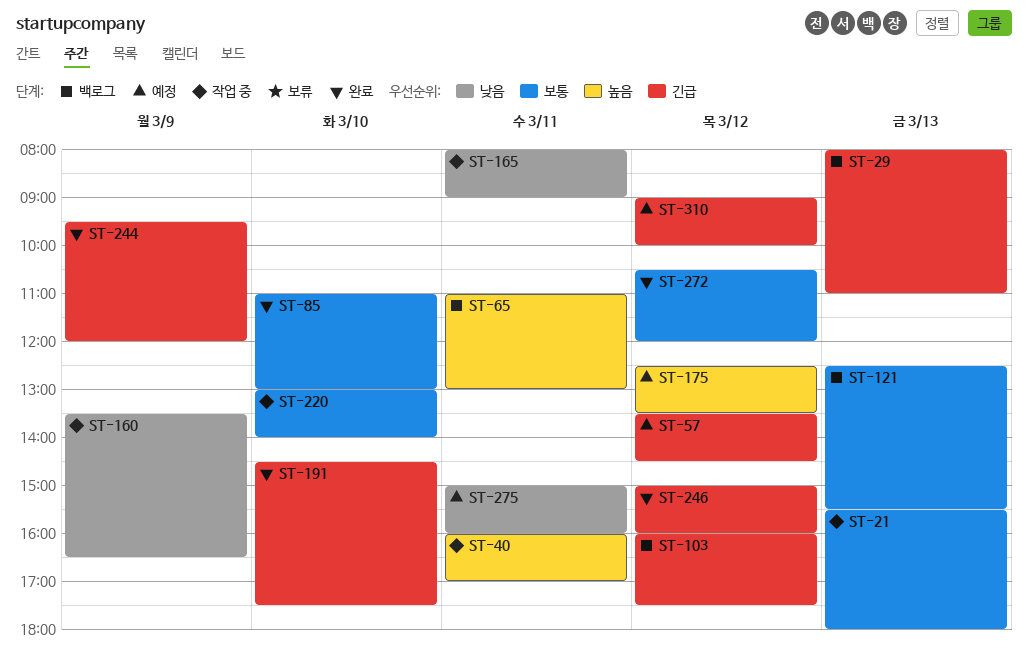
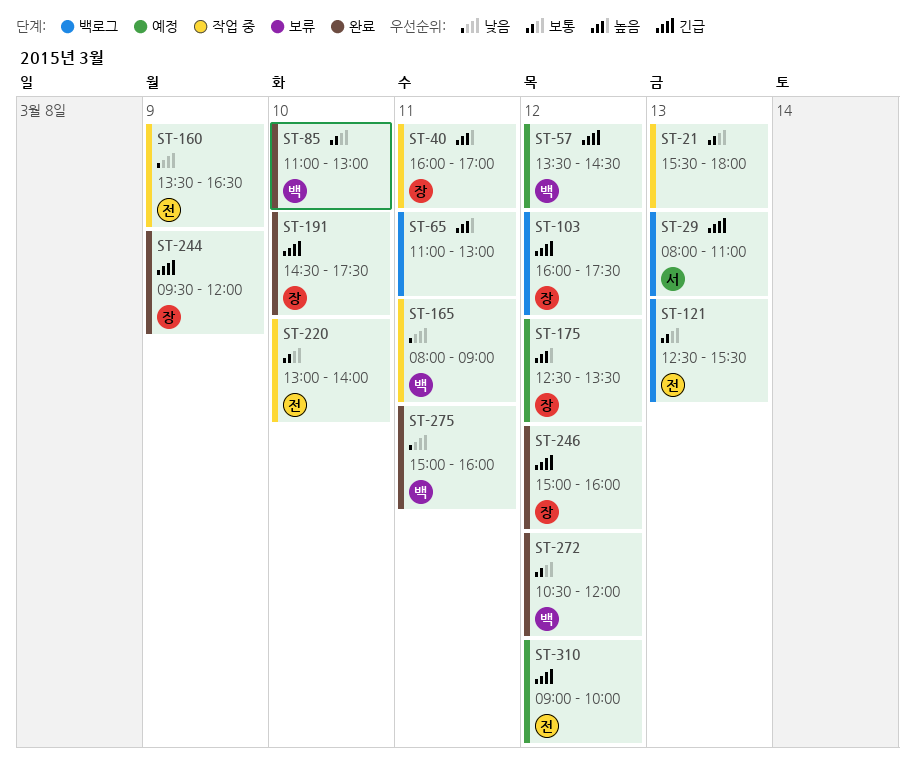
ST-275, status: 예정 -> 완료

